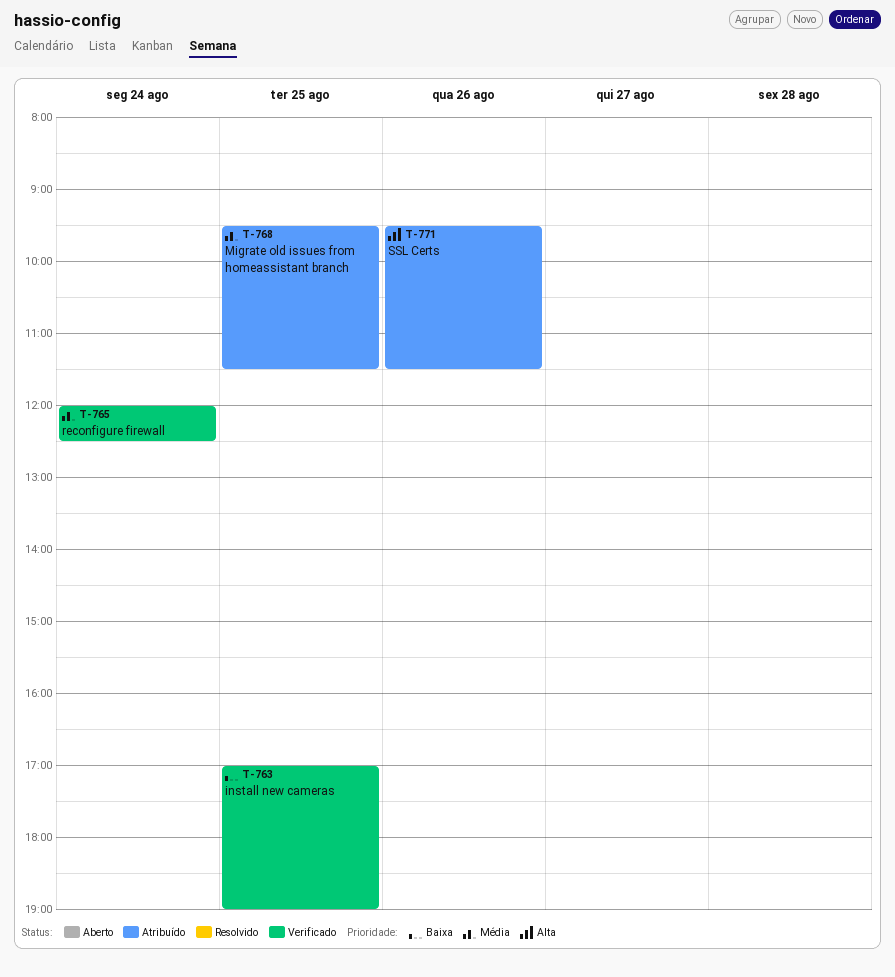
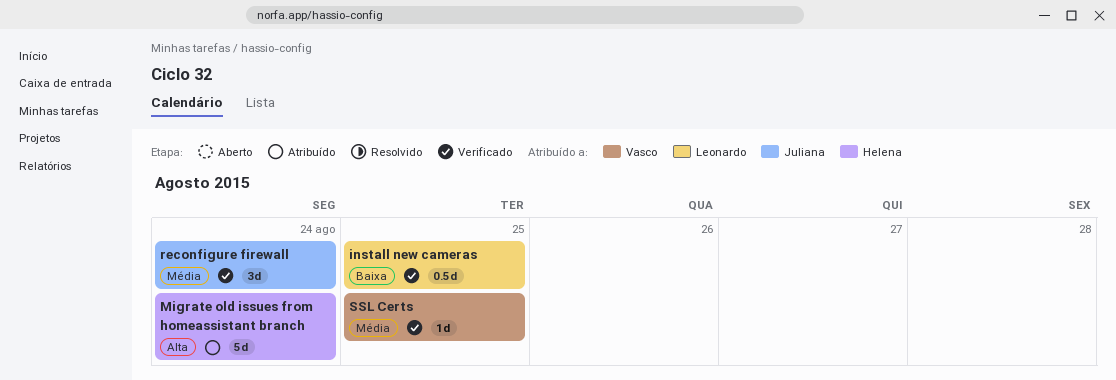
Migrate old issues from homeassistant branch, priority: Média -> Alta
Migrate old issues from homeassistant branch, day: Aug 25 -> Aug 24
SSL Certs, status: Atribuído -> Verificado
SSL Certs, priority: Alta -> Média
SSL Certs, day: Aug 26 -> Aug 25

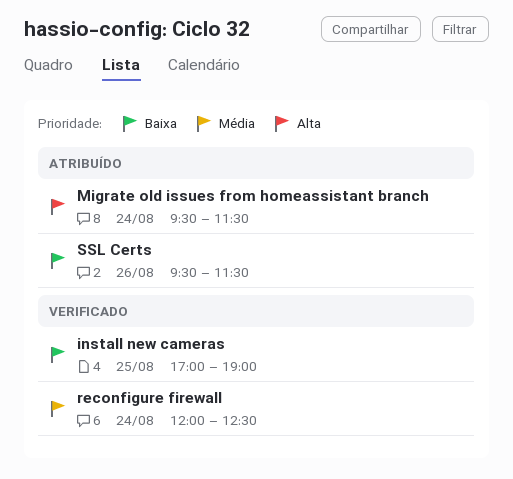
SSL Certs, status: Verificado -> Atribuído
SSL Certs, priority: Média -> Baixa
SSL Certs, day: Aug 25 -> Aug 26

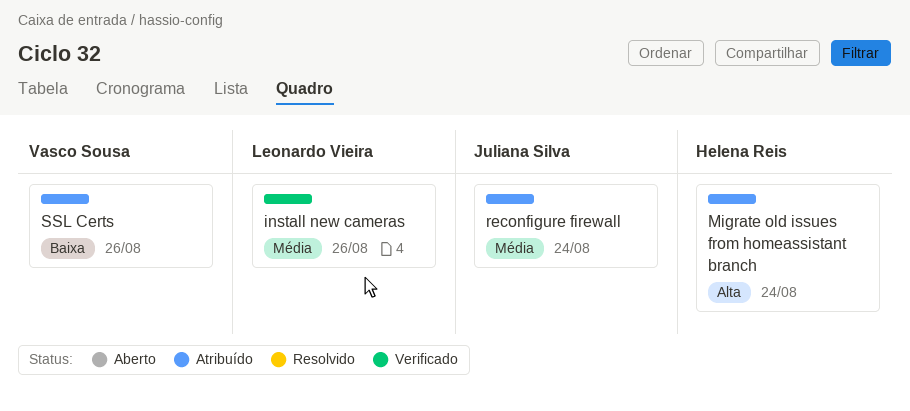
install new cameras, priority: Baixa -> Média
install new cameras, day: Aug 25 -> Aug 26
reconfigure firewall, status: Verificado -> Atribuído

